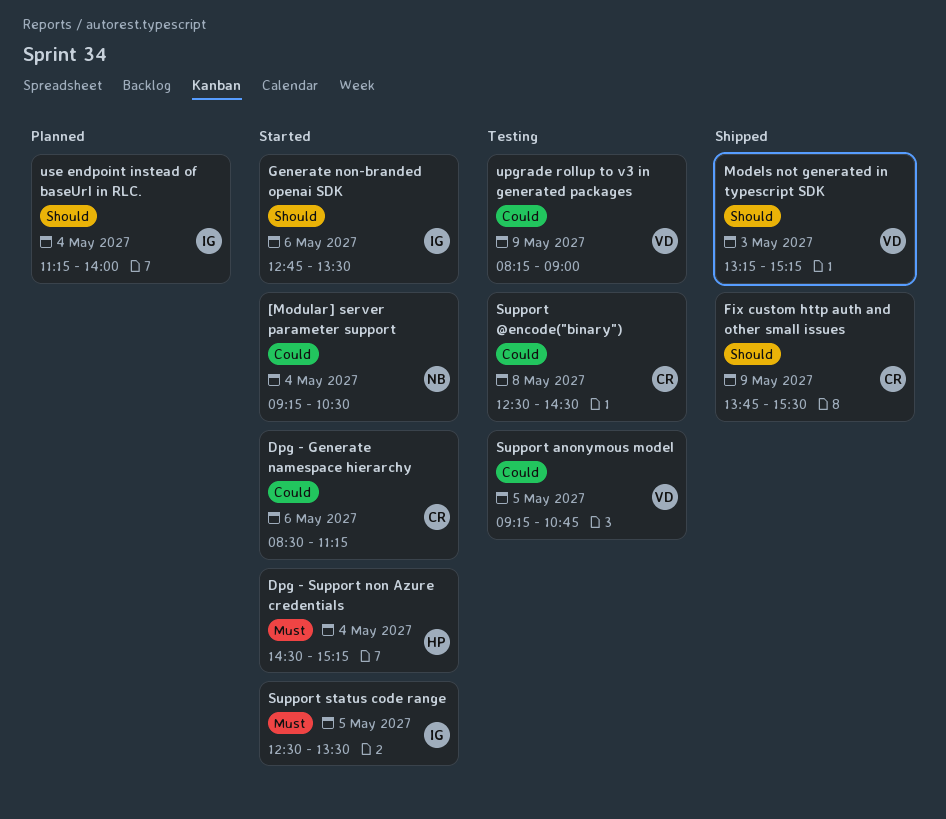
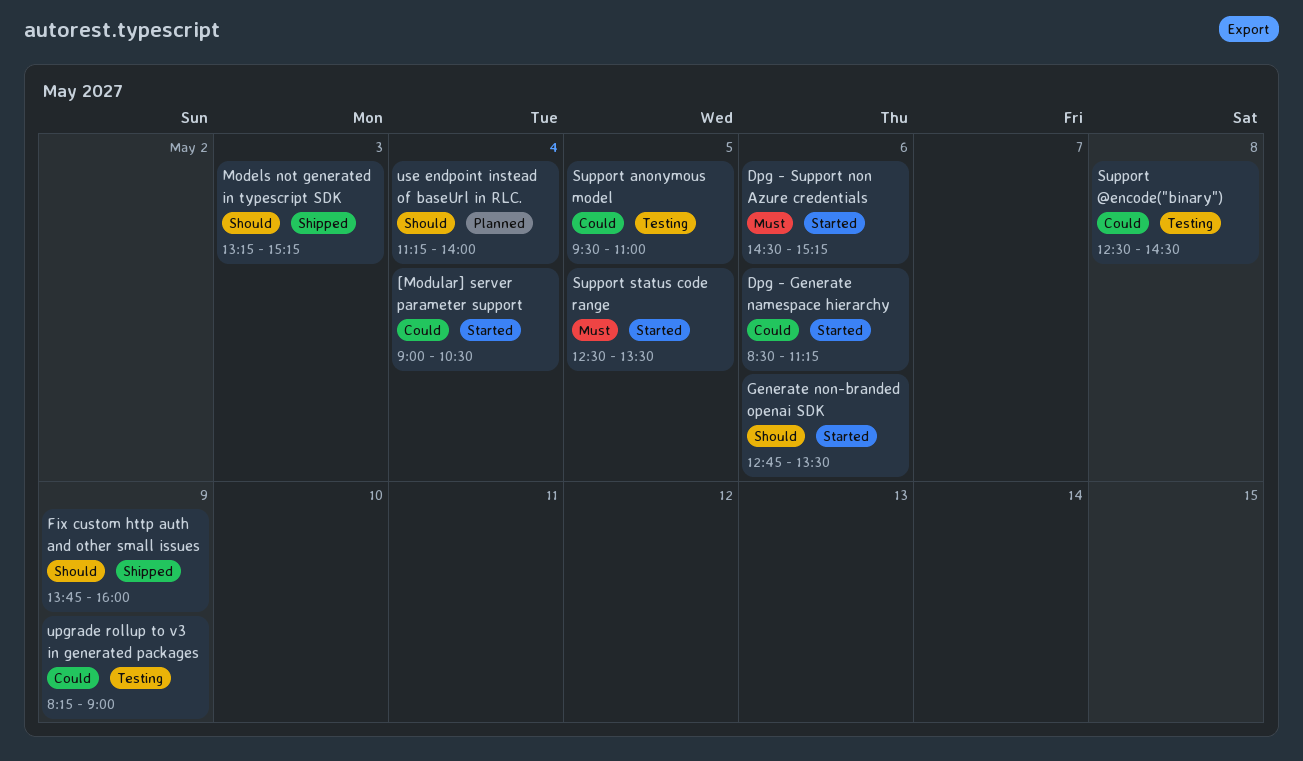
[Modular] server parameter support, begins: 09:15 -> 09:00
Dpg - Support non Azure credentials, day: May 4 -> May 6
Fix custom http auth and other small issues, ends: 15:30 -> 16:00
Support anonymous model, begins: 09:15 -> 09:30
Support anonymous model, ends: 10:45 -> 11:00

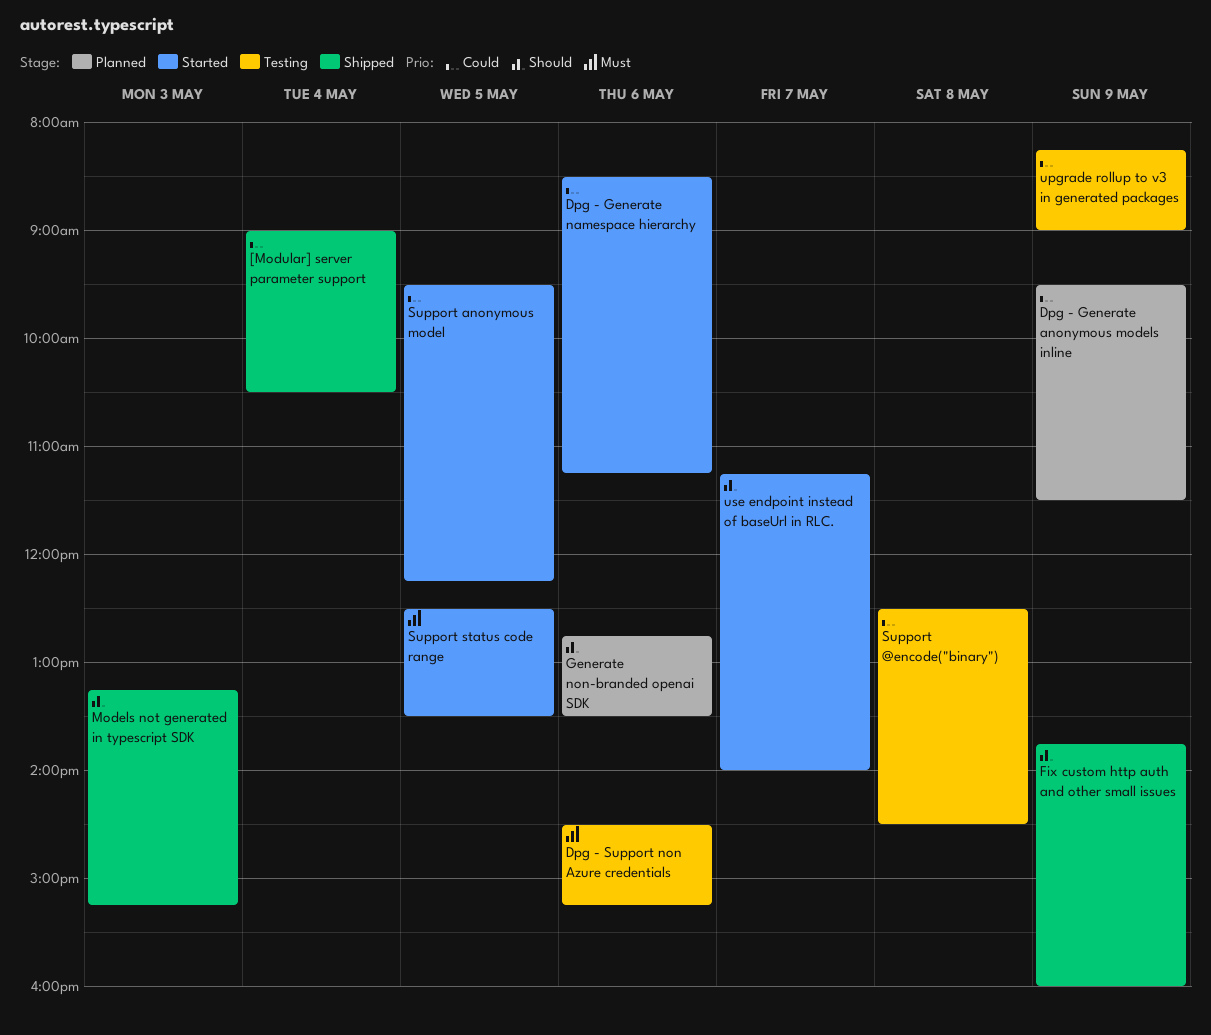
[Modular] server parameter support, status: Started -> Shipped
Dpg - Generate anonymous models inline: none -> present
Dpg - Support non Azure credentials, status: Started -> Testing
Generate non-branded openai SDK, status: Started -> Planned
Support anonymous model, status: Testing -> Started
Support anonymous model, ends: 11:00 -> 12:15
use endpoint instead of baseUrl in RLC., status: Planned -> Started
use endpoint instead of baseUrl in RLC., day: May 4 -> May 7

